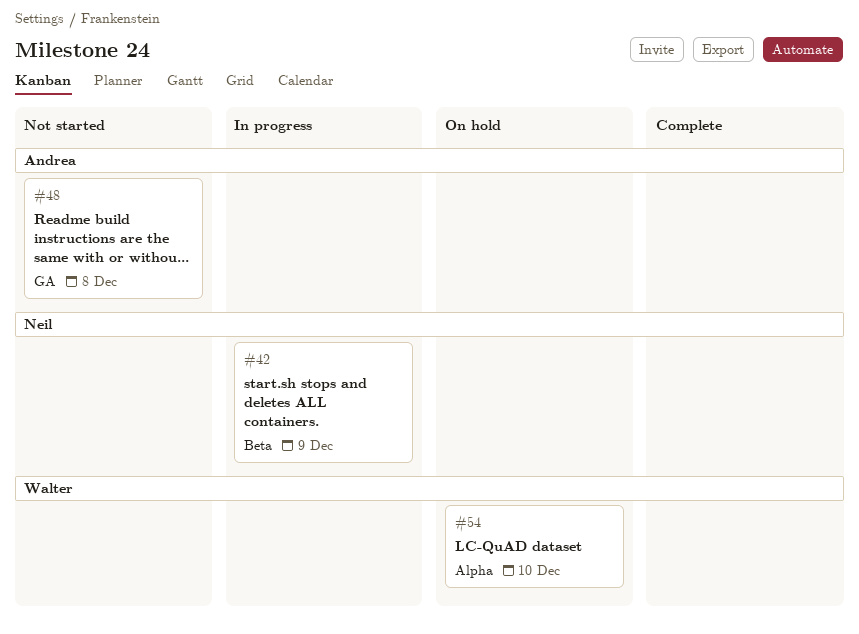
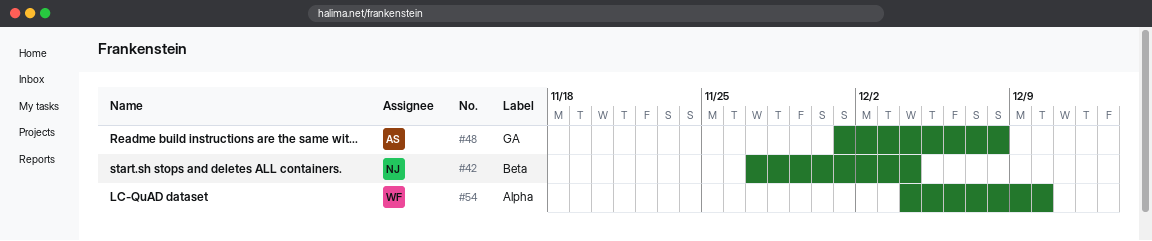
#42, due: Dec 9 -> Dec 4

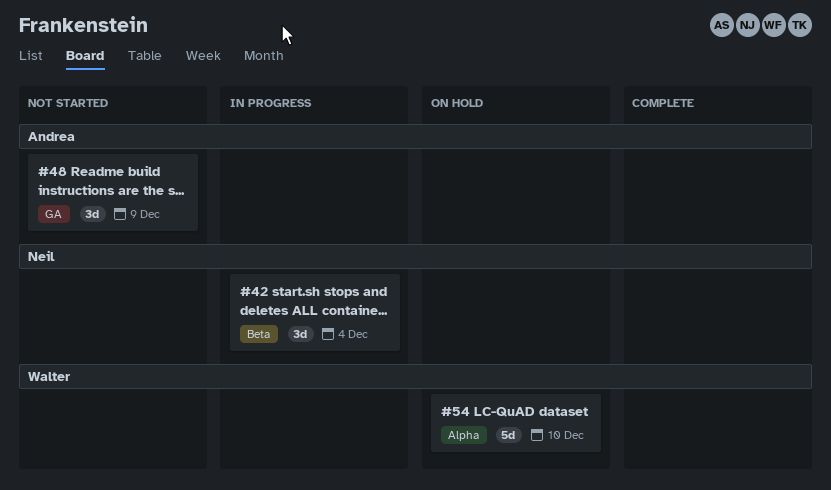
#48, due: Dec 8 -> Dec 9

